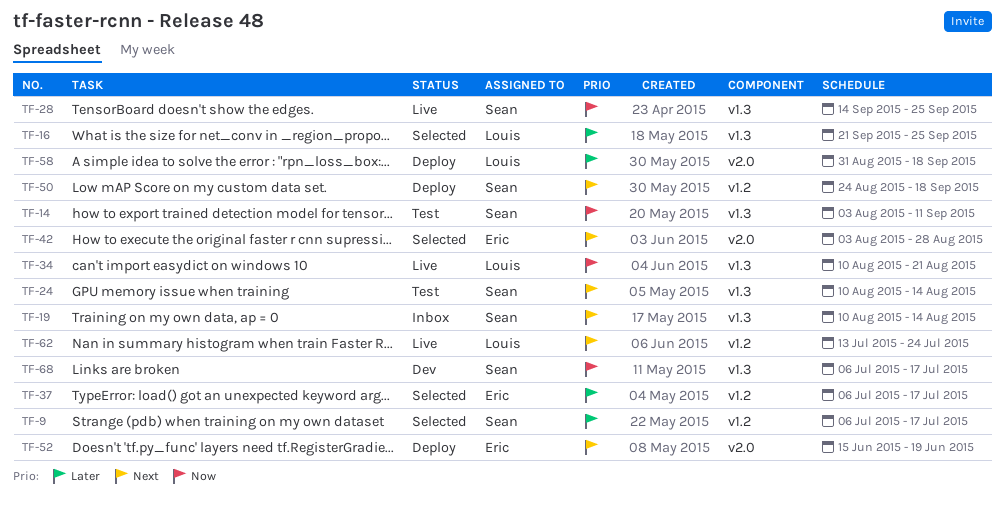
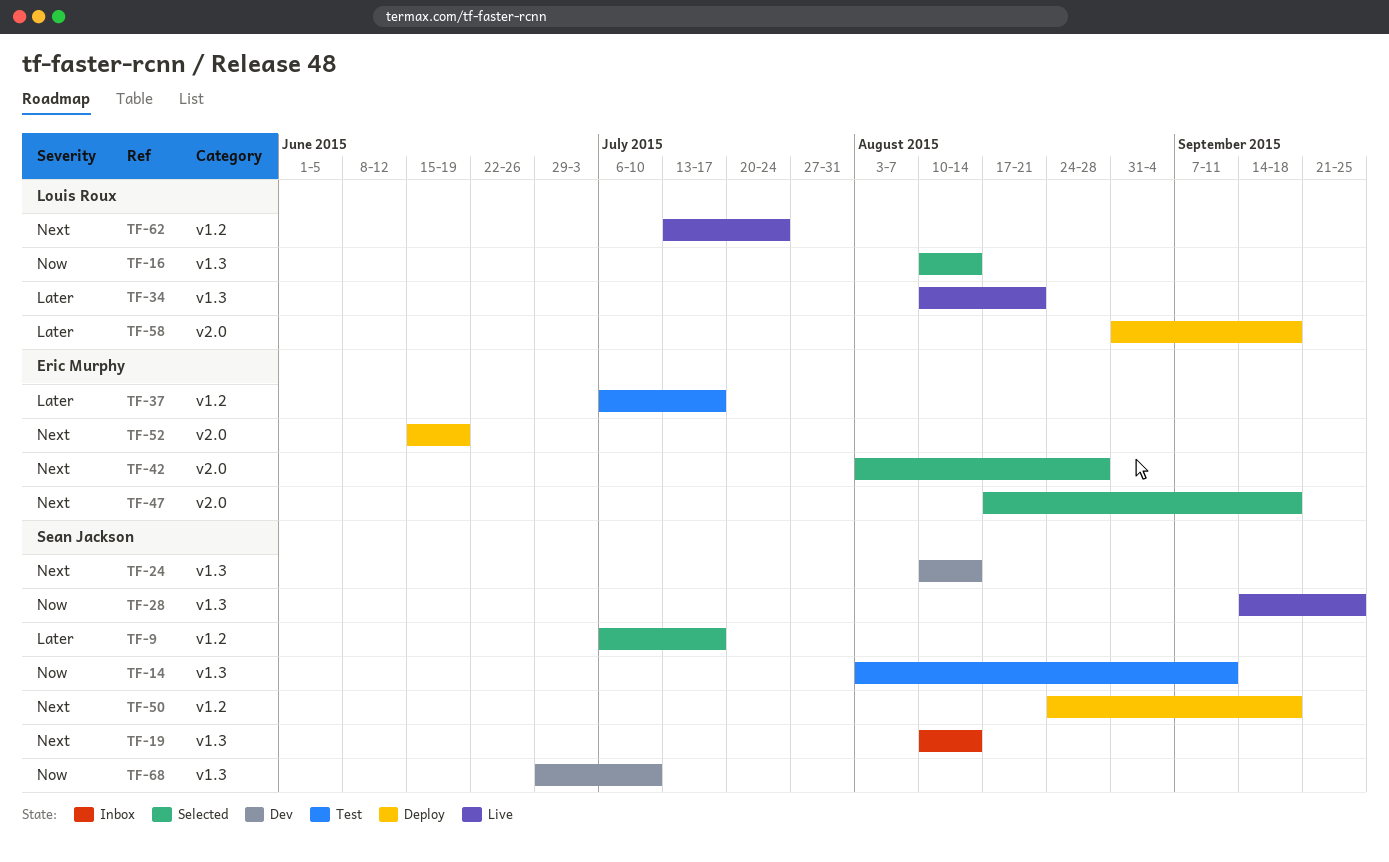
TF-16, priority: Later -> Now
TF-16, start: Sep 21 -> Aug 10
TF-16, due: Sep 25 -> Aug 14
TF-24, status: Test -> Dev
TF-34, priority: Now -> Later
TF-37, status: Selected -> Test
TF-47: none -> present
TF-68, start: Jul 6 -> Jun 29
TF-68, due: Jul 17 -> Jul 10

